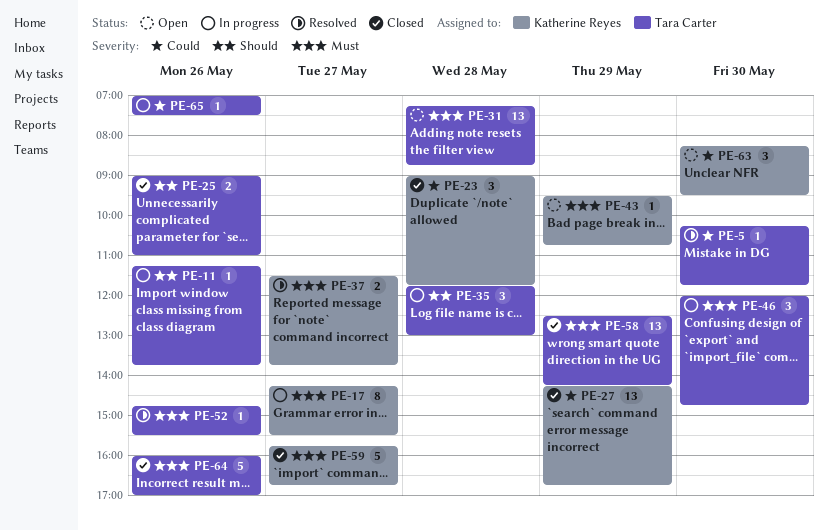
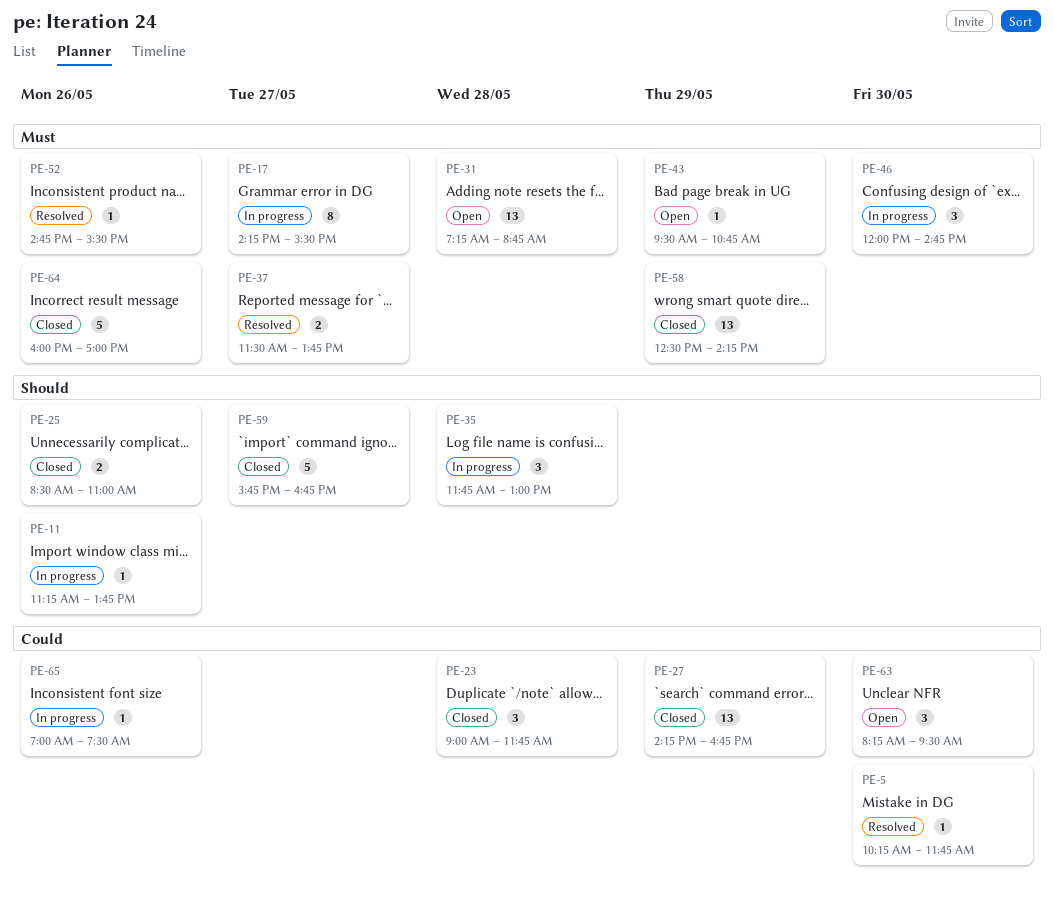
PE-25, begins: 09:00 -> 08:30
PE-59, priority: Must -> Should

